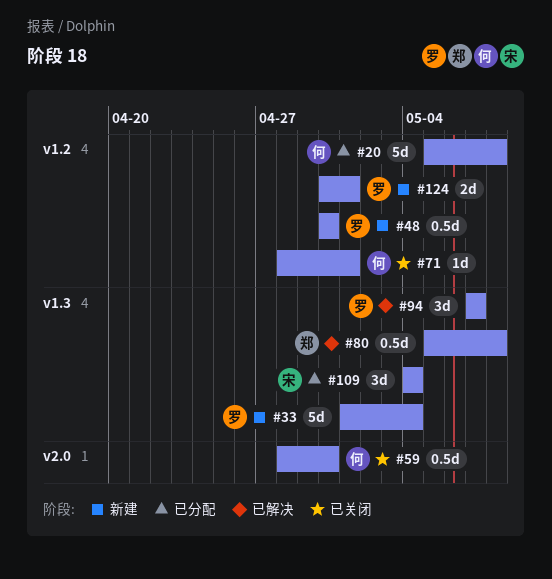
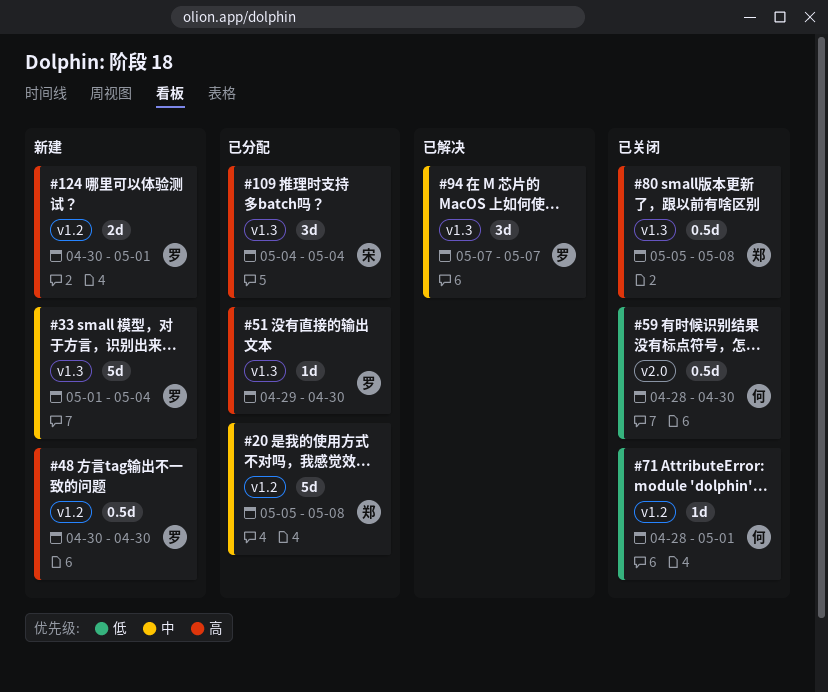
#20, owner: 何 -> 郑
#51: none -> present
#80, status: 已解决 -> 已关闭

